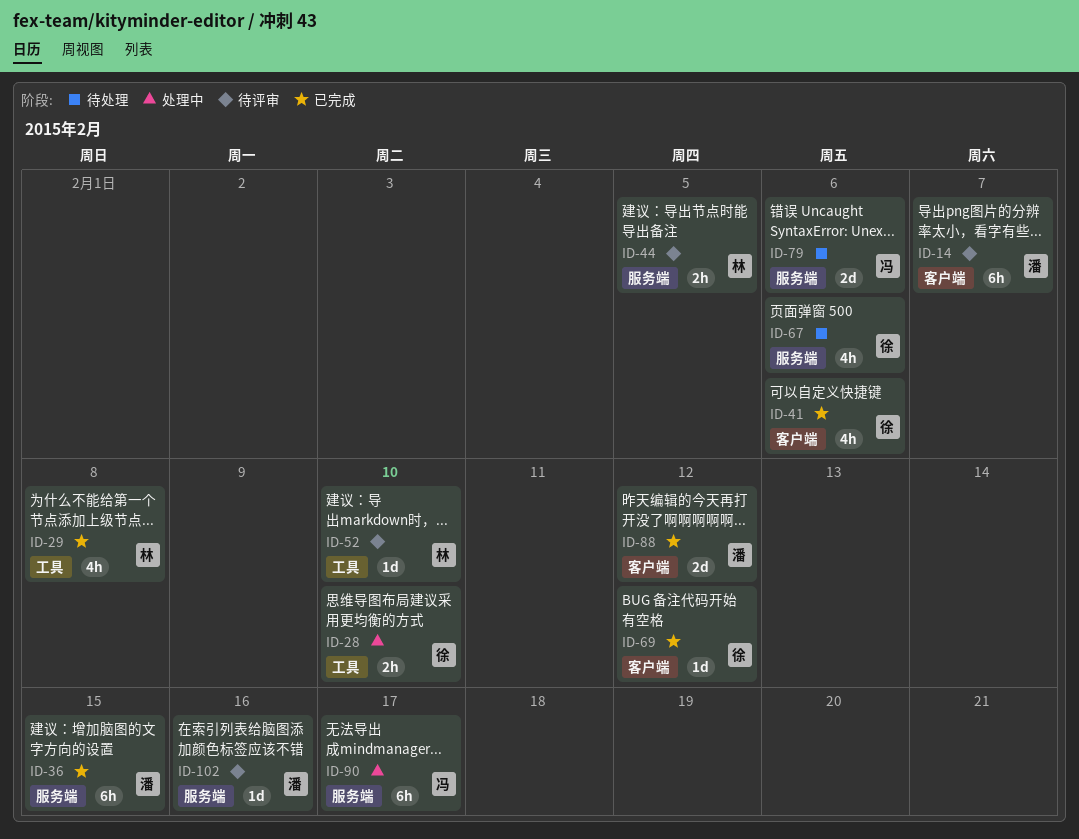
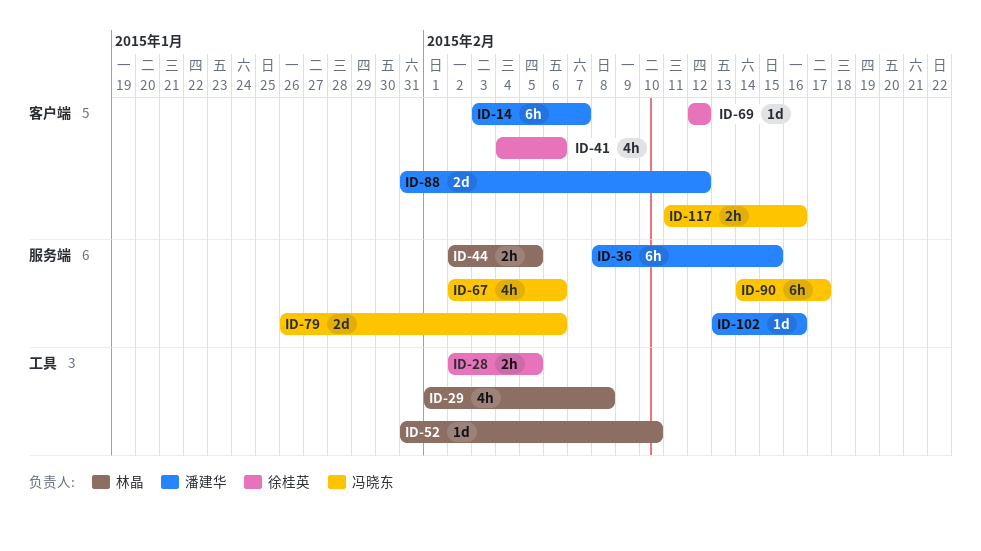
ID-28, due: Feb 10 -> Feb 5
ID-67, owner: 徐桂英 -> 冯晓东
ID-117: none -> present

